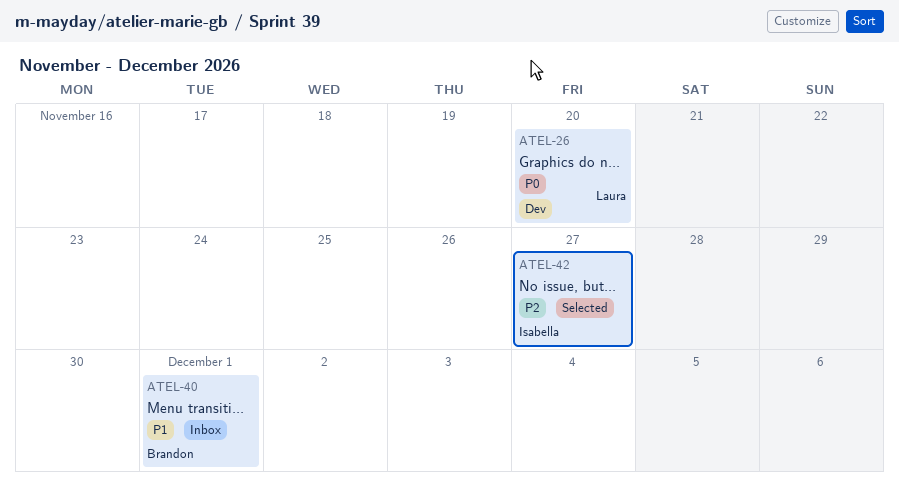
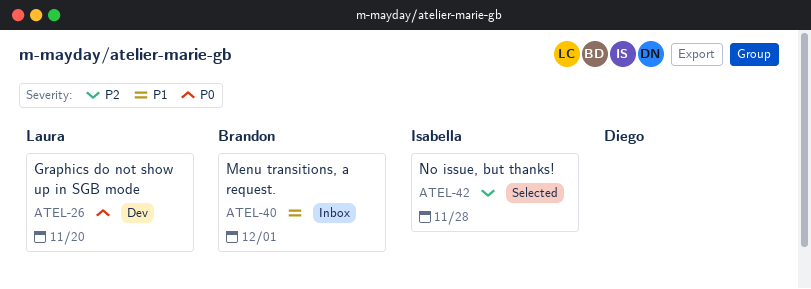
ATEL-42, due: Nov 27 -> Nov 28

